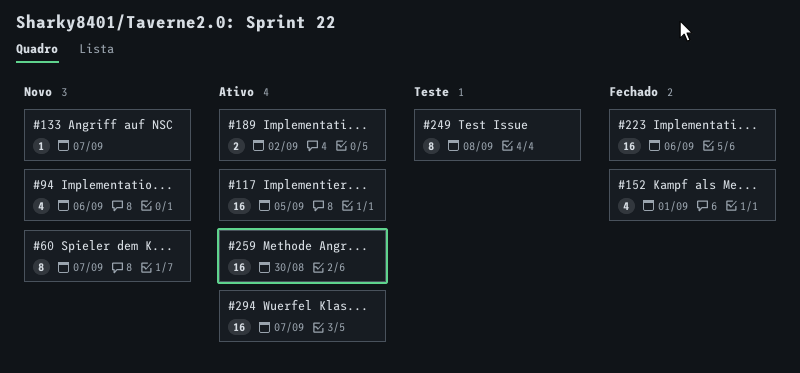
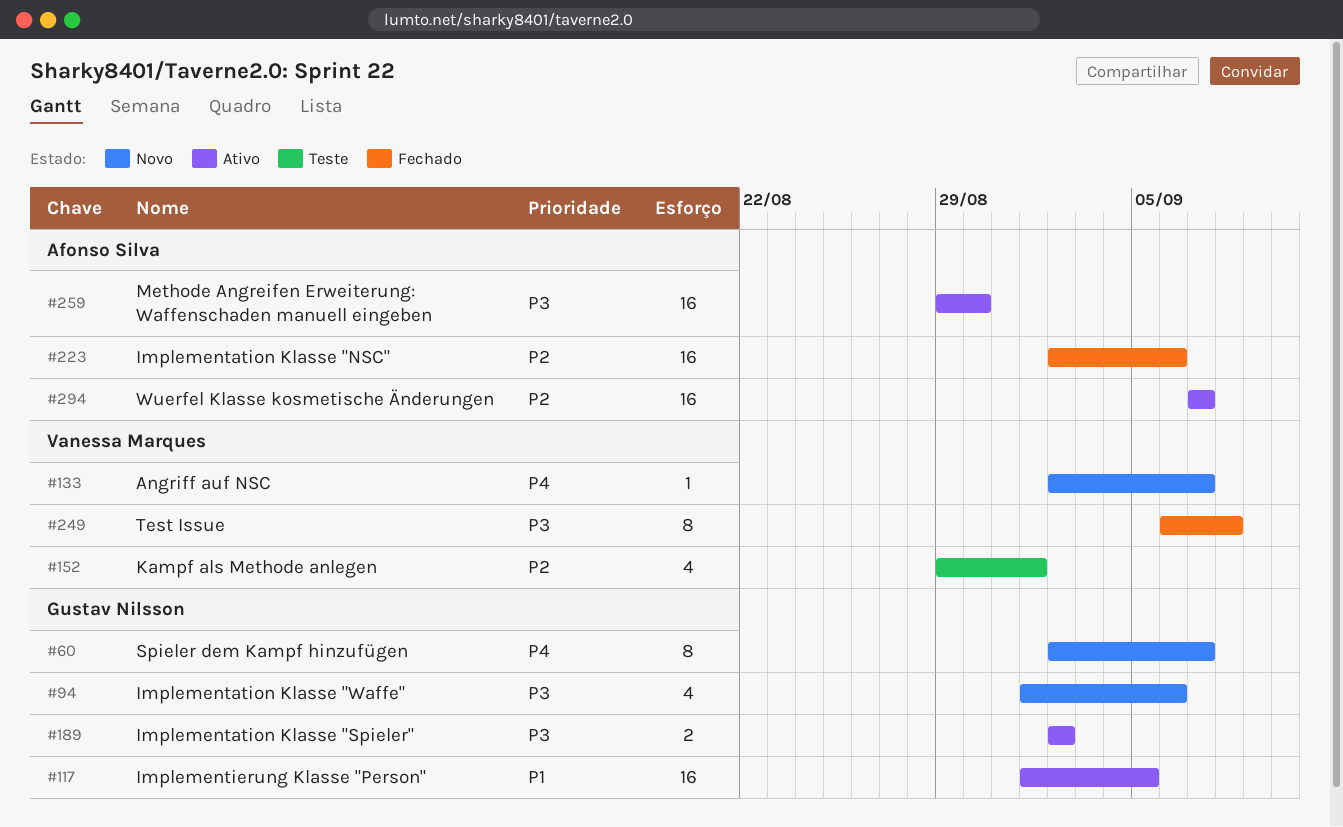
#152, status: Fechado -> Teste
#249, status: Teste -> Fechado

